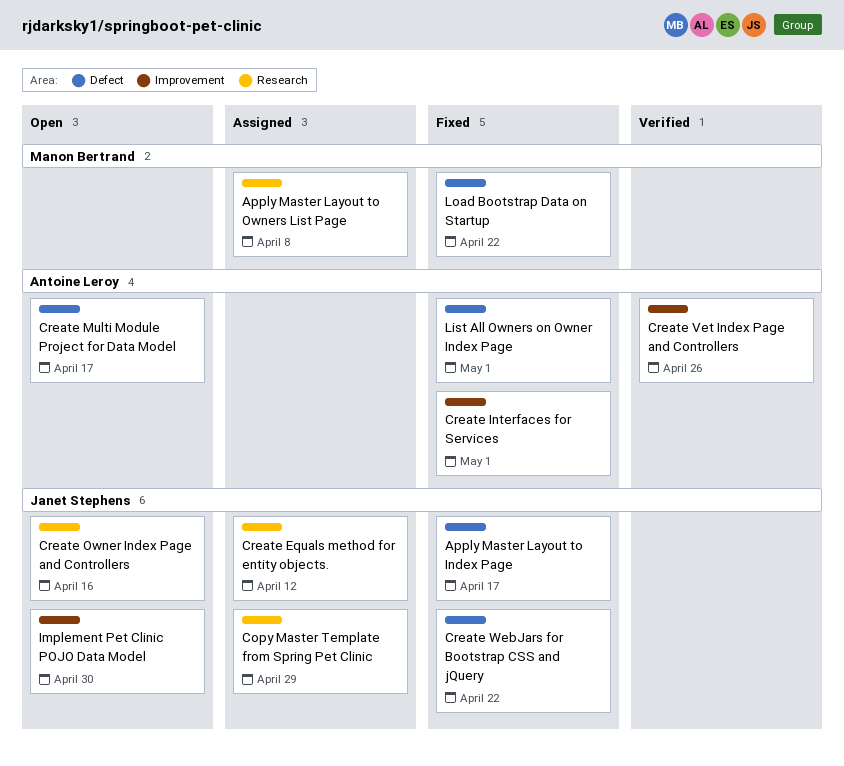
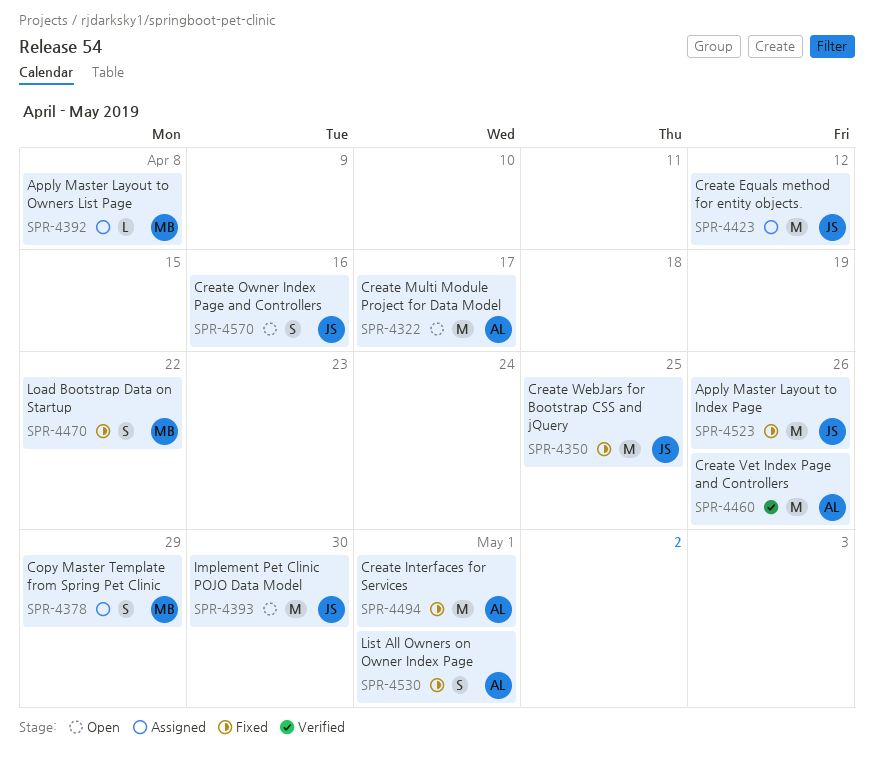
Apply Master Layout to Index Page, due: Apr 17 -> Apr 26
Copy Master Template from Spring Pet Clinic, owner: Janet Stephens -> Manon Bertrand
Create WebJars for Bootstrap CSS and jQuery, due: Apr 22 -> Apr 25

